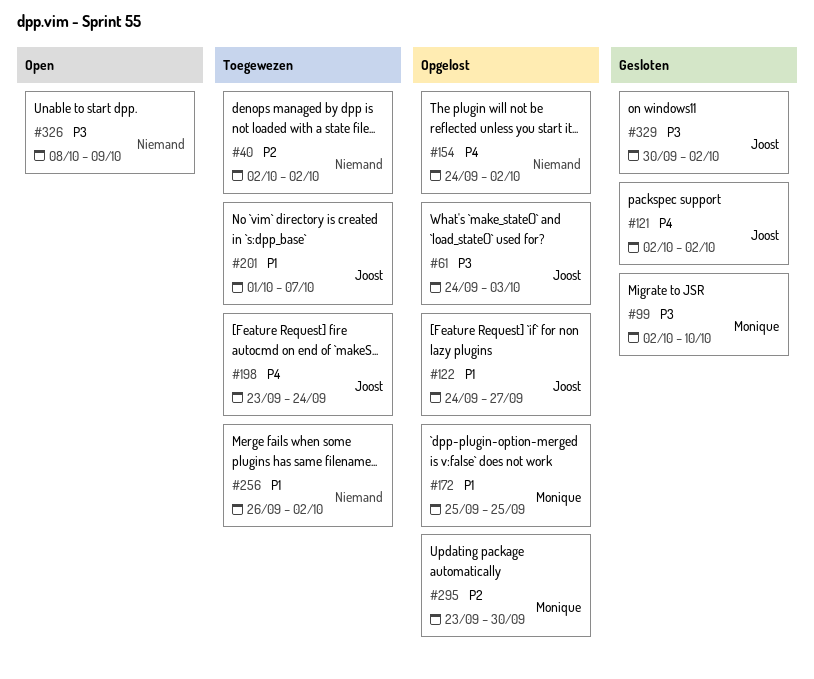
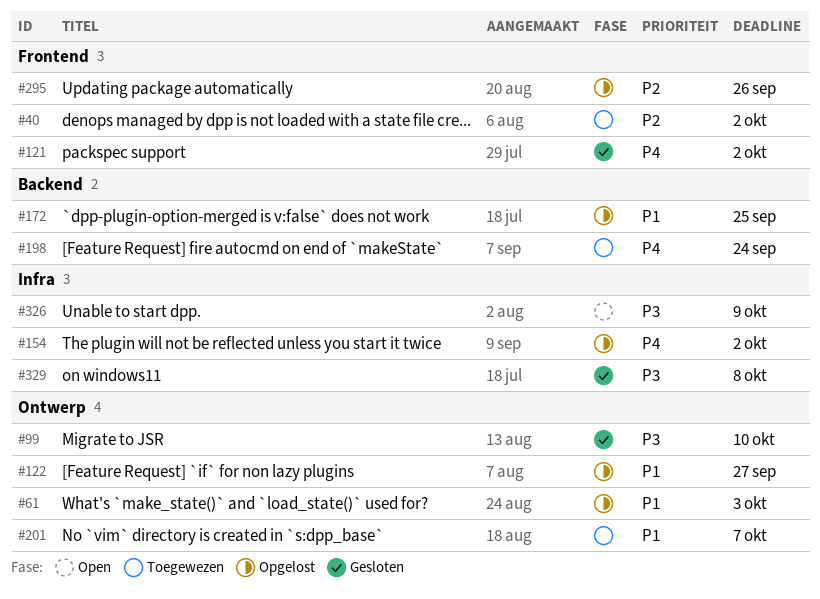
#61, priority: P3 -> P1
#256: present -> none
#295, due: Sep 30 -> Sep 26
#329, due: Oct 2 -> Oct 8

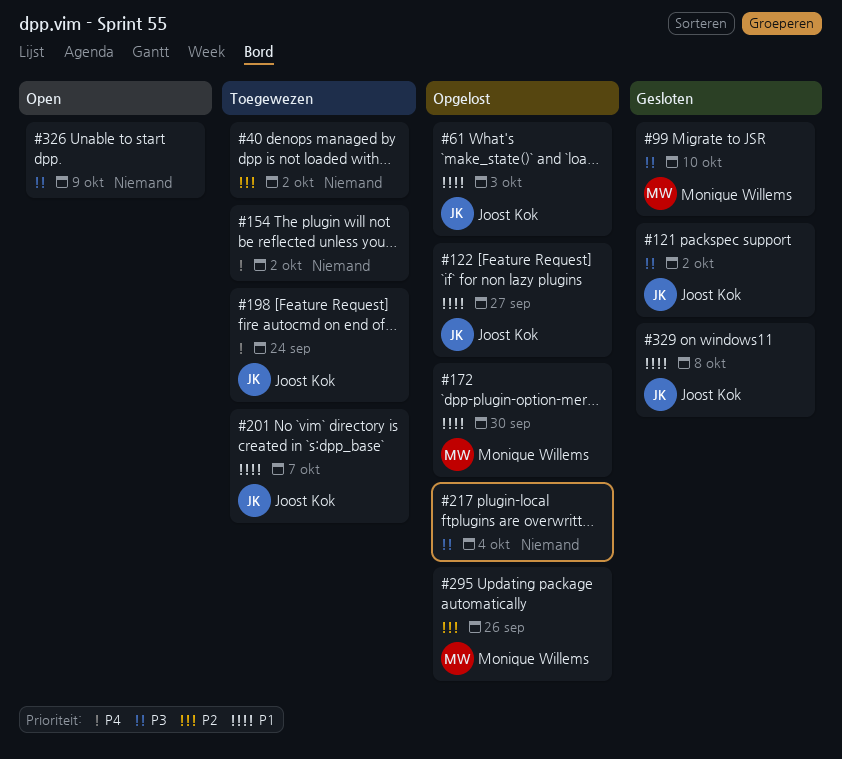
#121, priority: P4 -> P3
#154, status: Opgelost -> Toegewezen
#172, due: Sep 25 -> Sep 30
#217: none -> present
#329, priority: P3 -> P1

